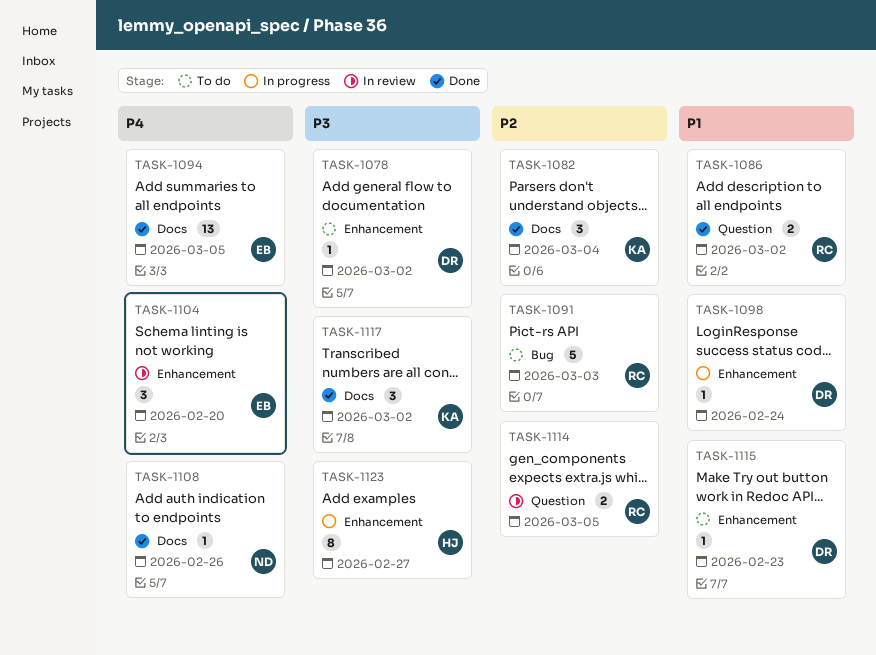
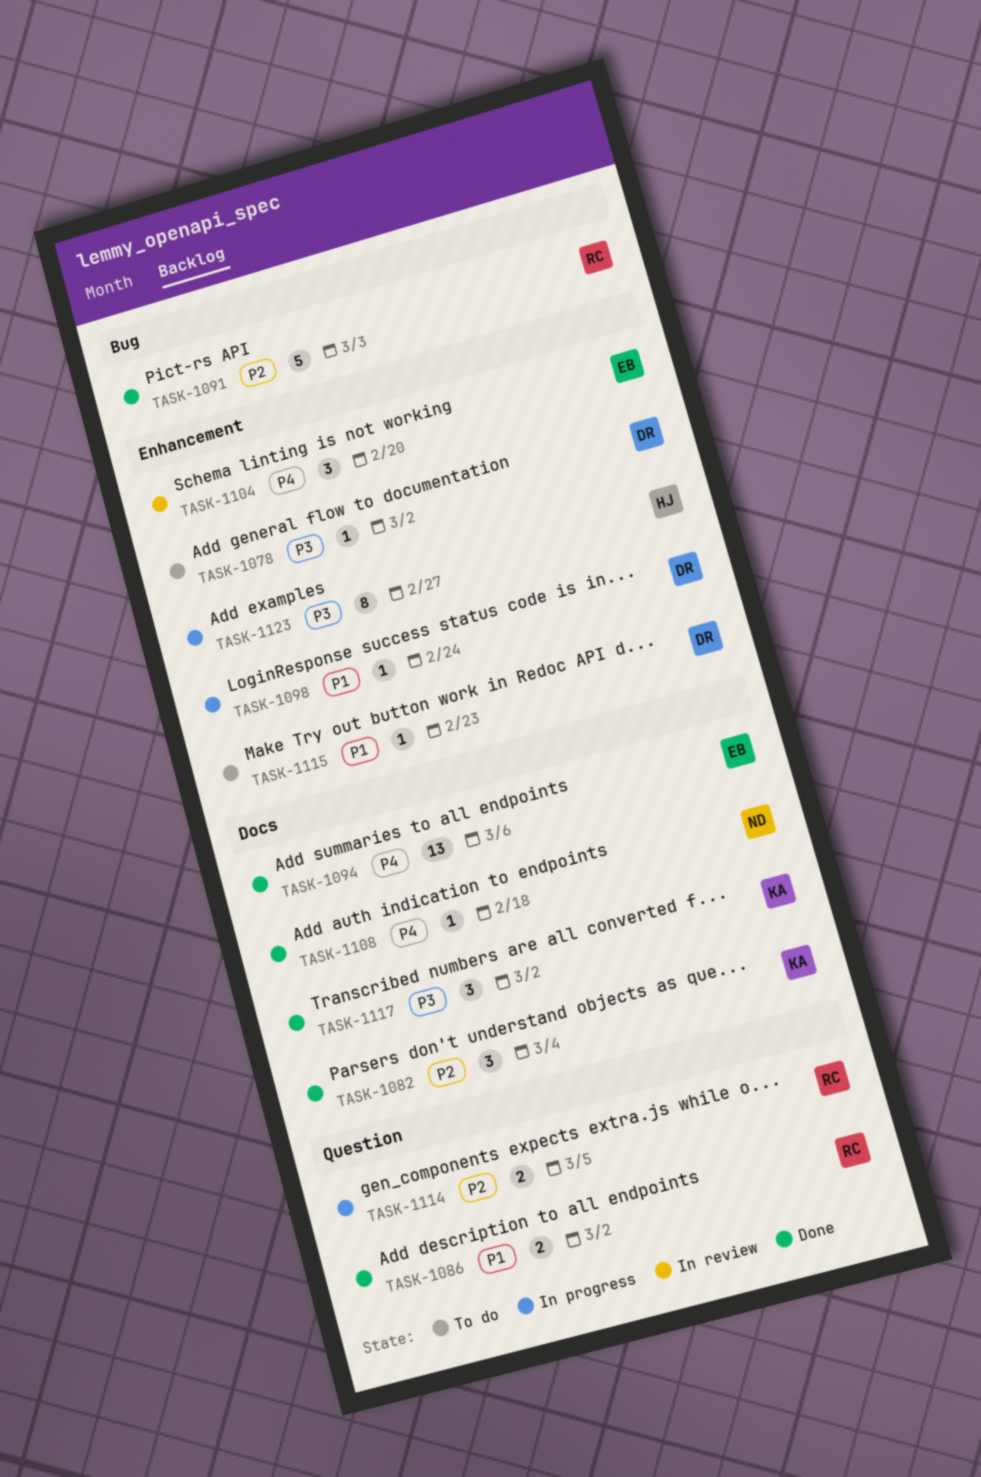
TASK-1091, status: To do -> Done
TASK-1094, due: Mar 5 -> Mar 6
TASK-1108, due: Feb 26 -> Feb 18
TASK-1114, status: In review -> In progress

